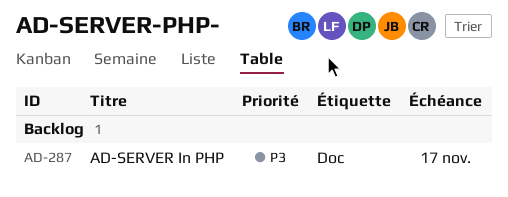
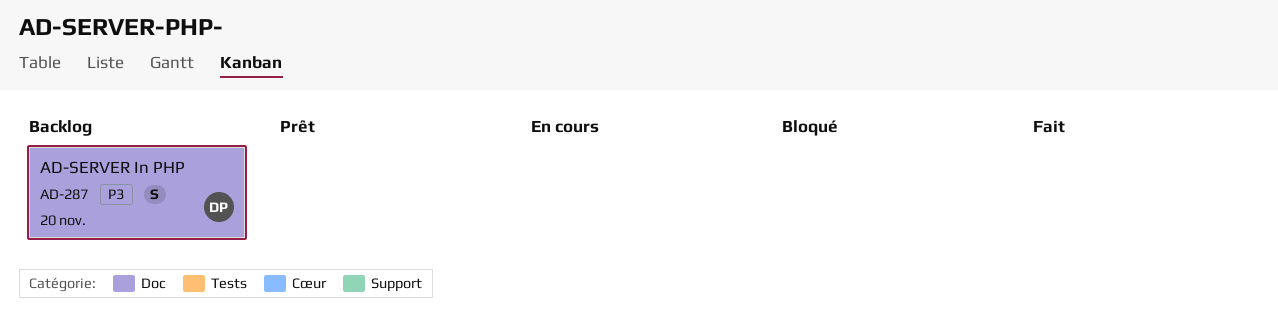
AD-287, due: Nov 17 -> Nov 20

